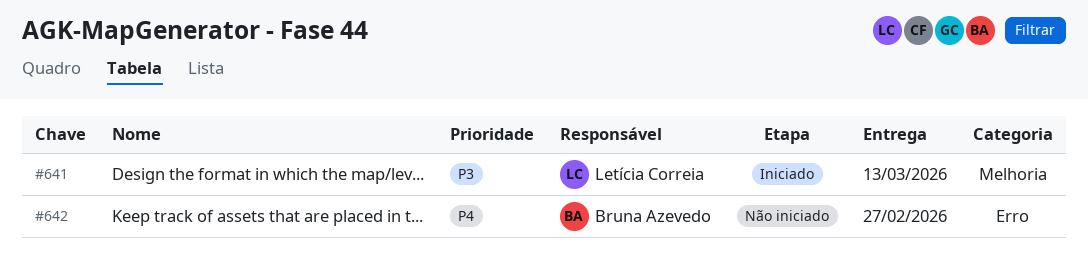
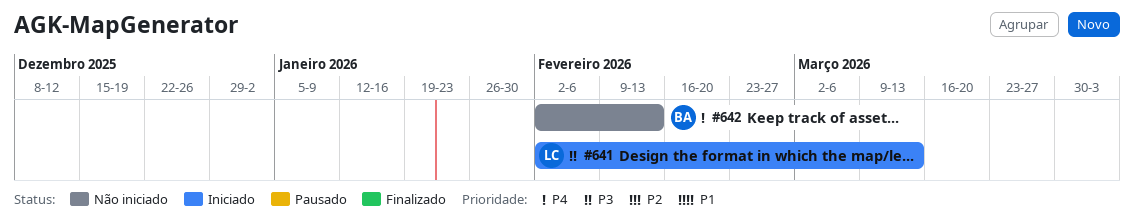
#642, due: Feb 27 -> Feb 13

